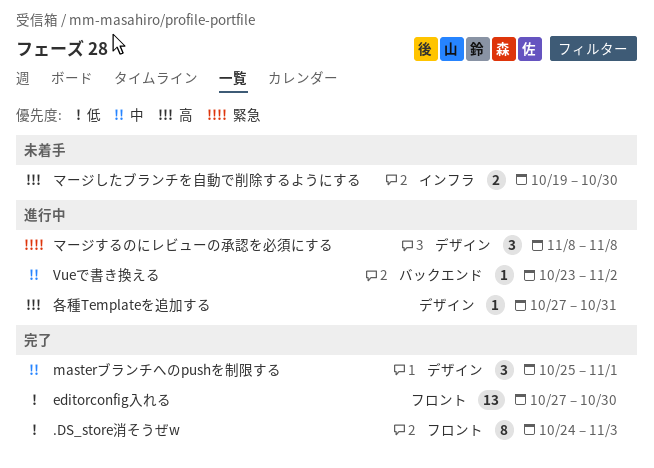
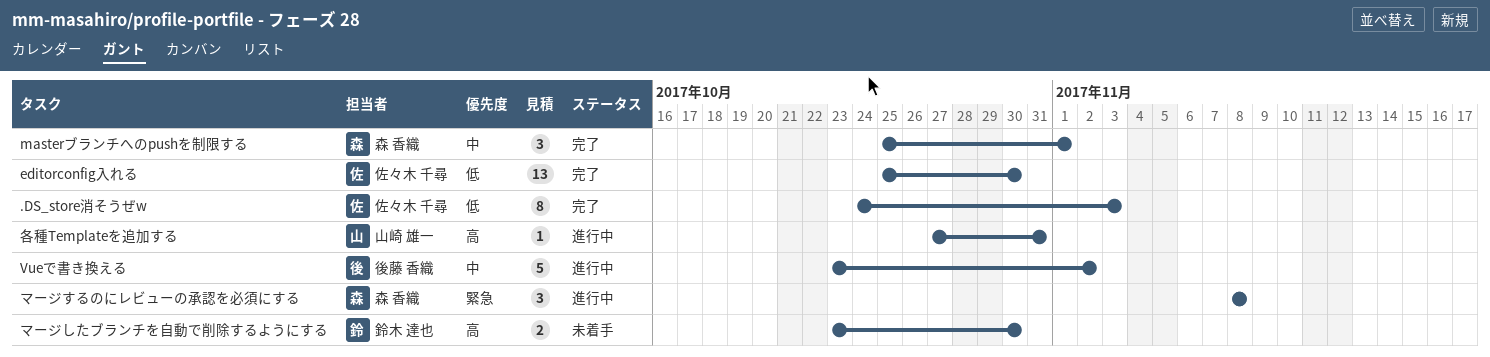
editorconfig入れる, start: Oct 27 -> Oct 25
Vueで書き換える, estimate: 1 -> 5
マージしたブランチを自動で削除するようにする, start: Oct 19 -> Oct 23

